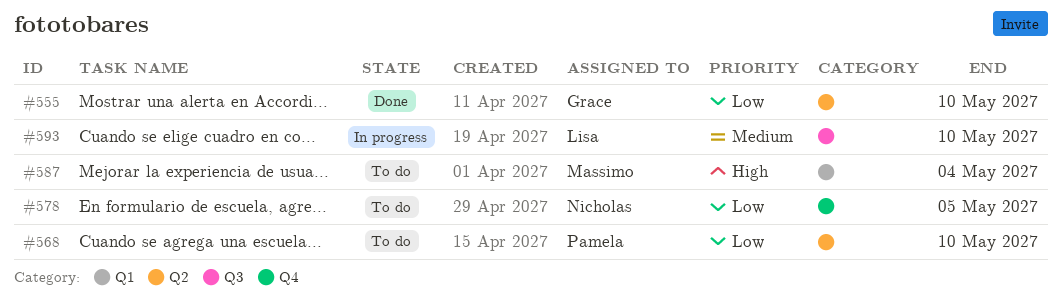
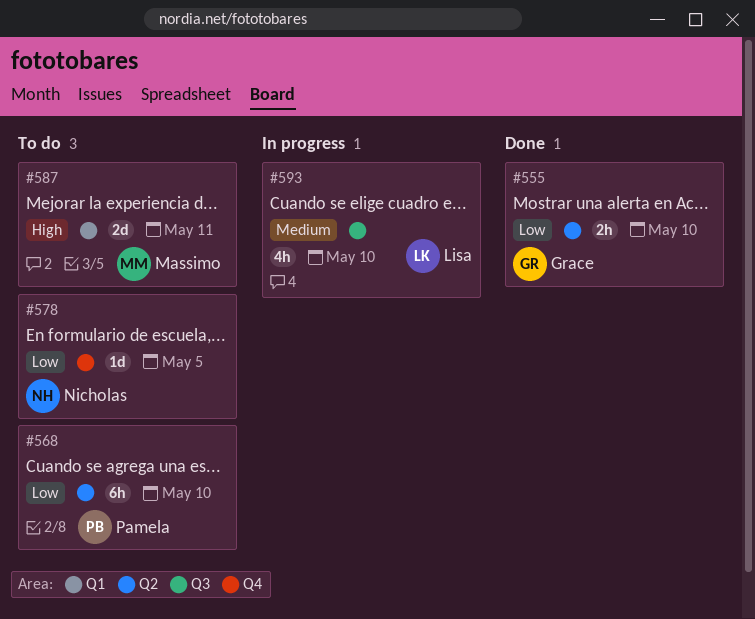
#587, due: May 4 -> May 11

